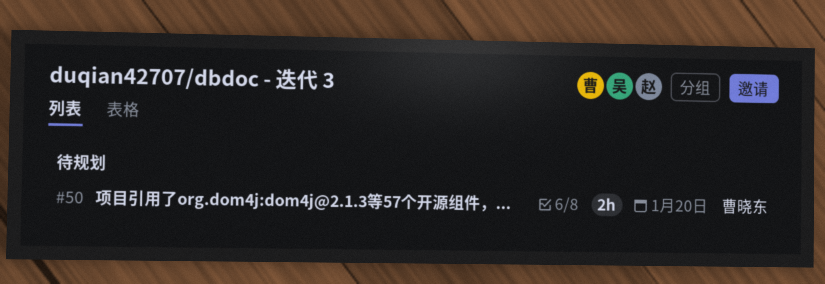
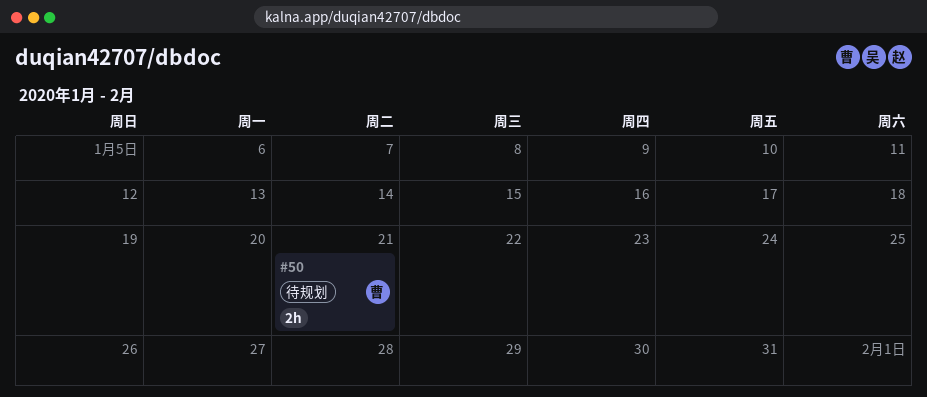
#50, due: Jan 20 -> Jan 21

